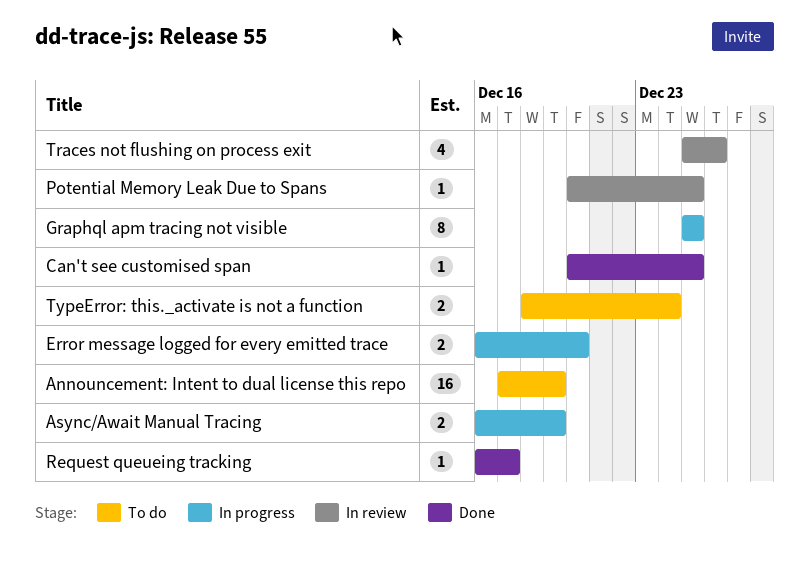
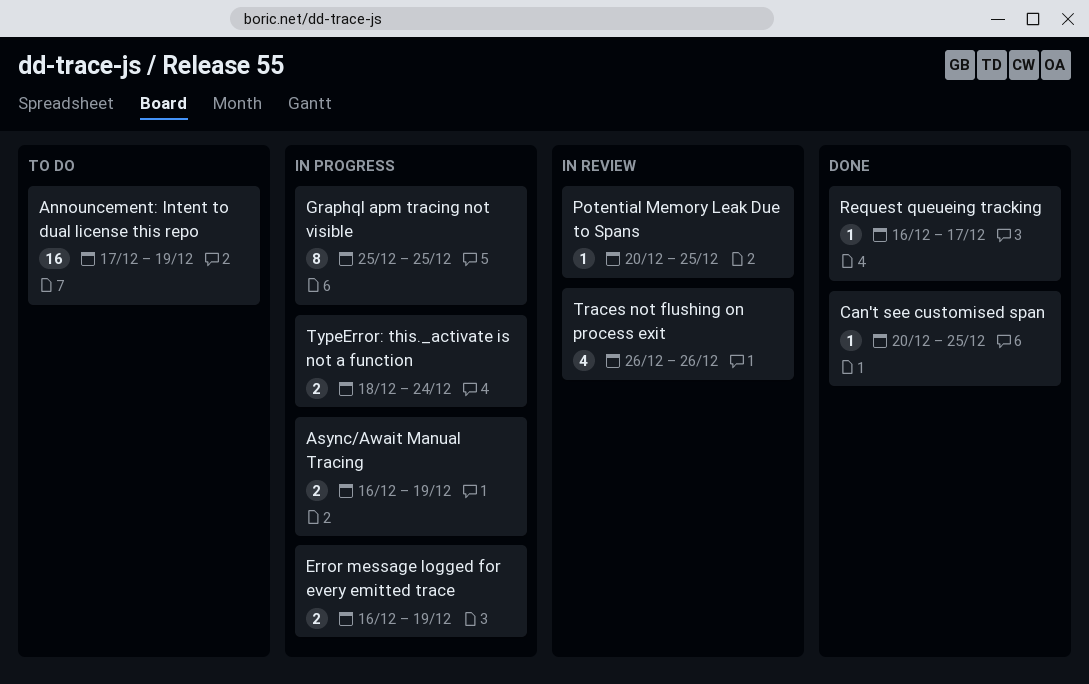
Error message logged for every emitted trace, due: Dec 20 -> Dec 19
Traces not flushing on process exit, start: Dec 25 -> Dec 26
TypeError: this._activate is not a function, status: To do -> In progress

